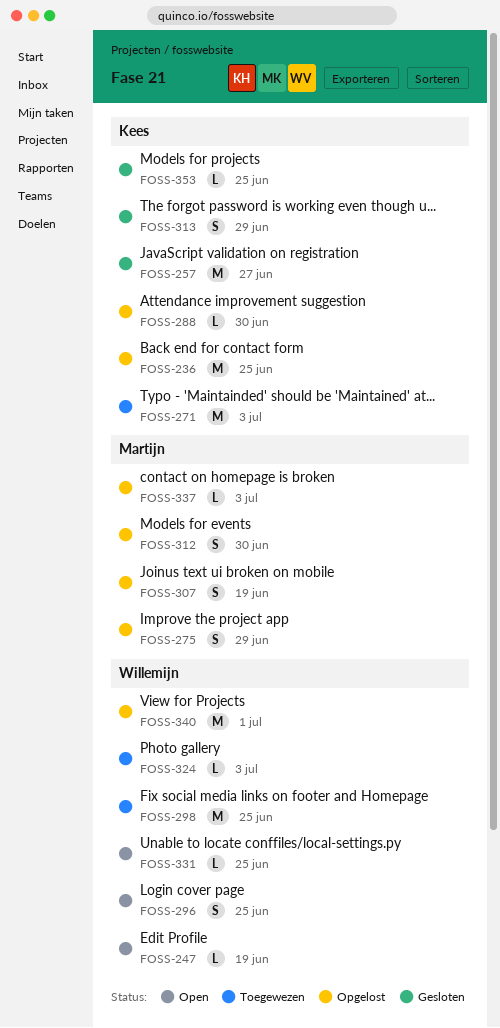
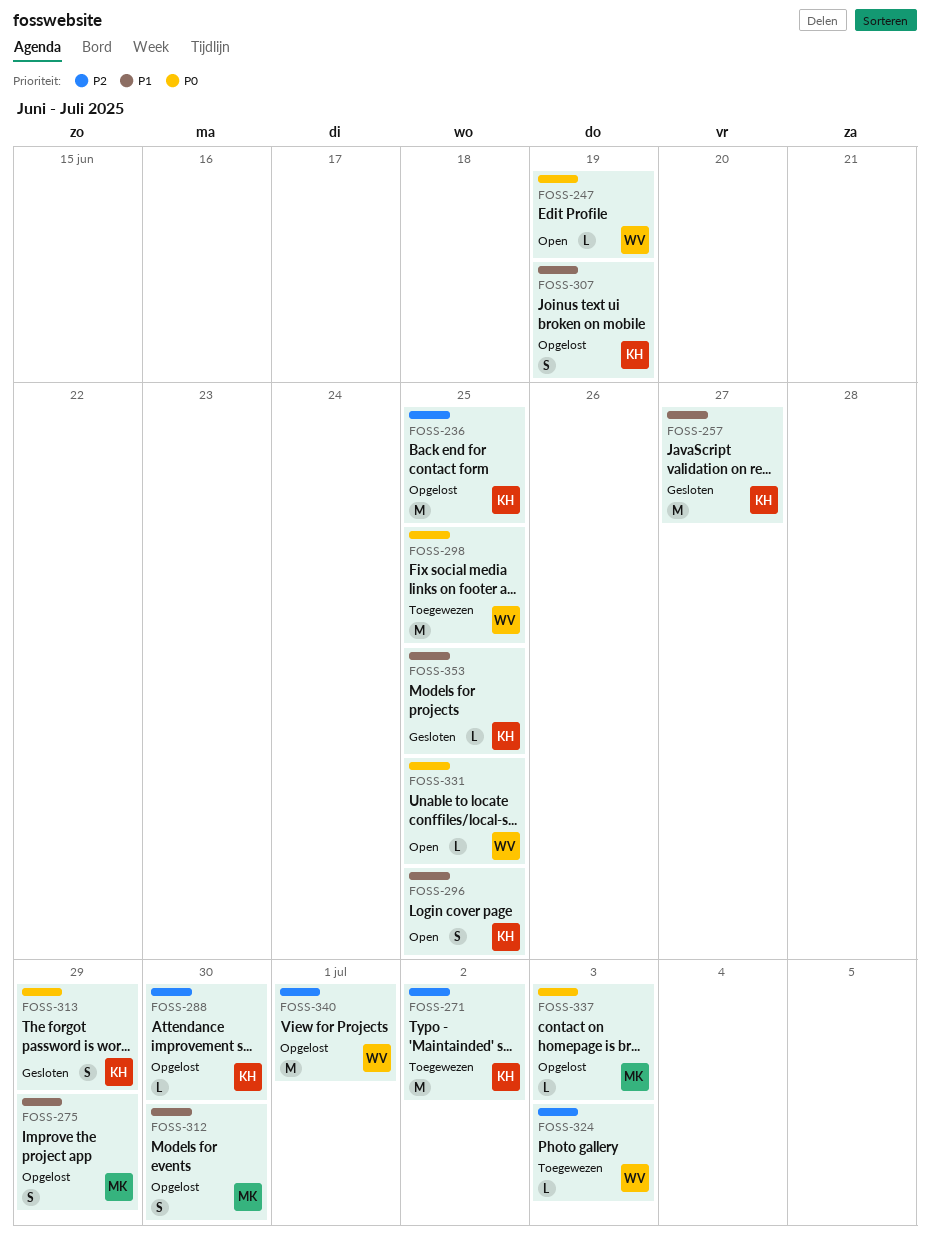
FOSS-271, due: Jul 3 -> Jul 2
FOSS-296, owner: Willemijn -> Kees
FOSS-307, owner: Martijn -> Kees

